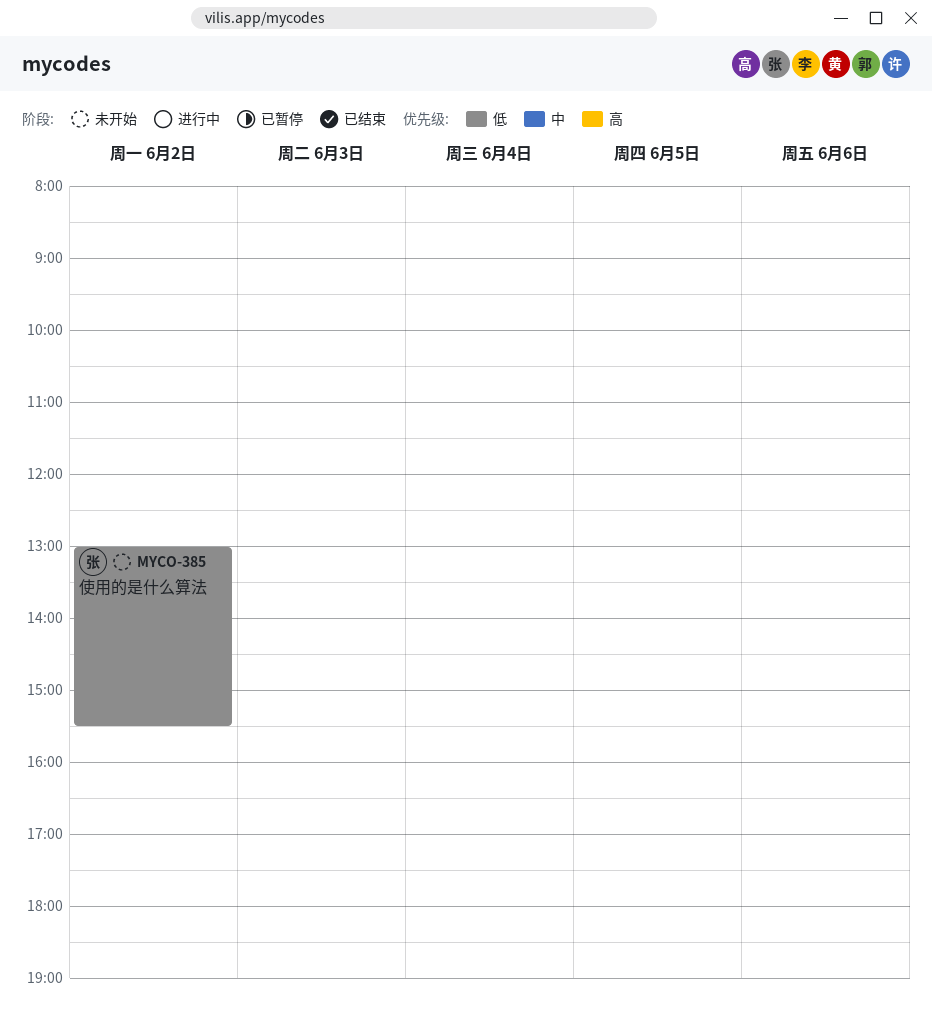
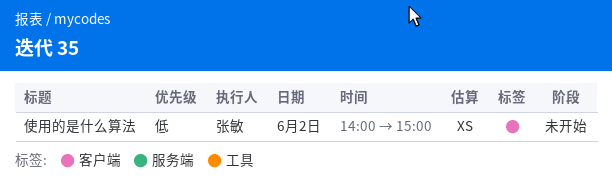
使用的是什么算法, begins: 13:00 -> 14:00
使用的是什么算法, ends: 15:30 -> 15:00

